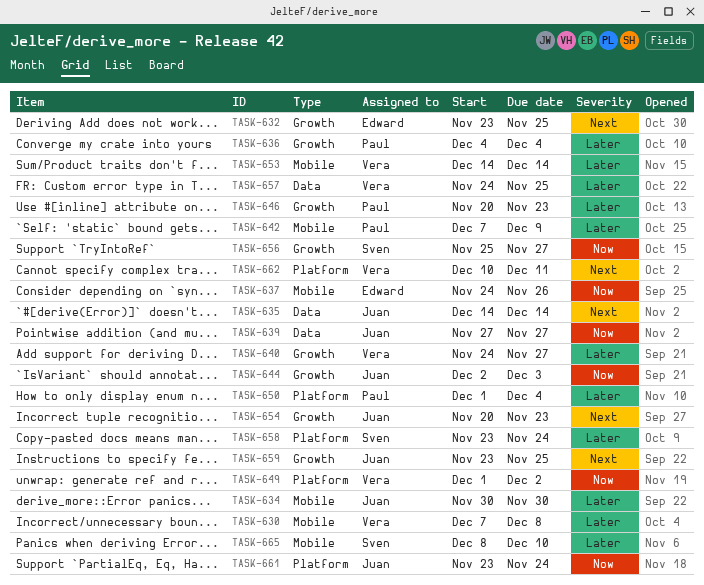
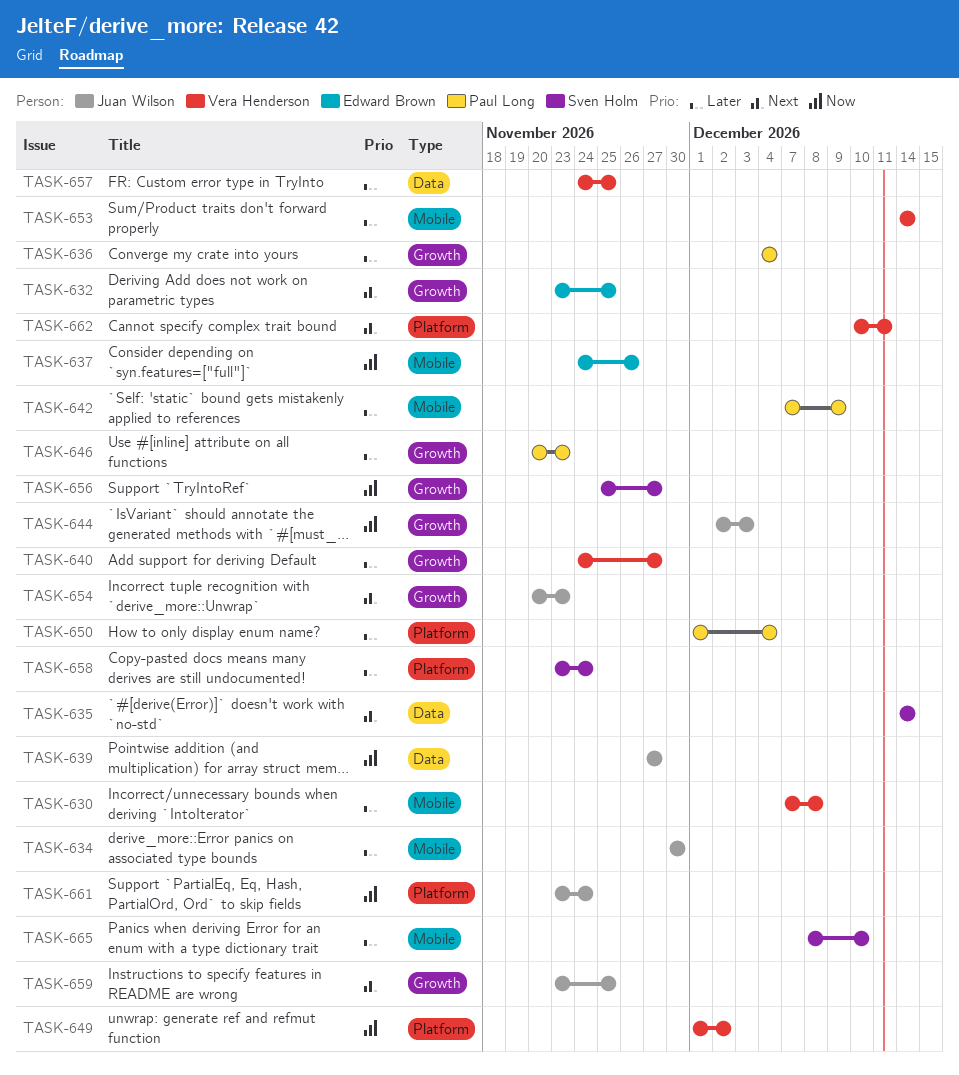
TASK-635, owner: Juan Wilson -> Sven Holm

